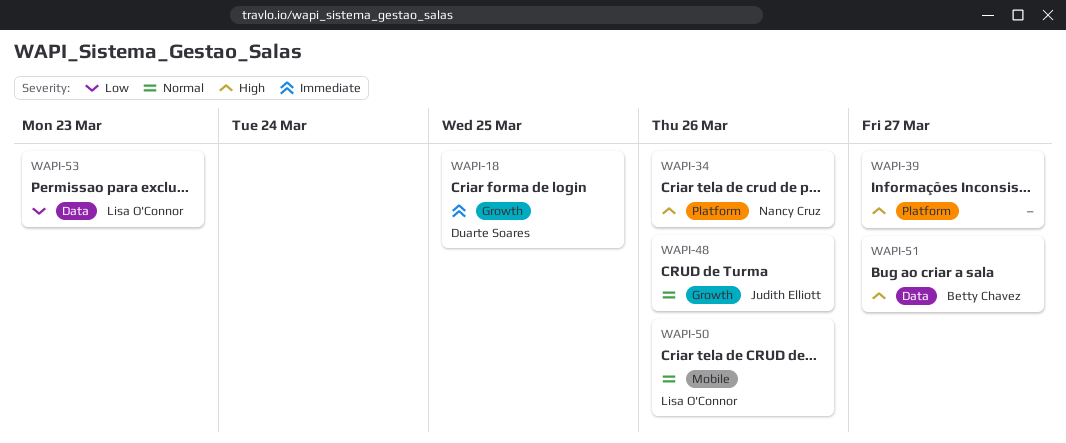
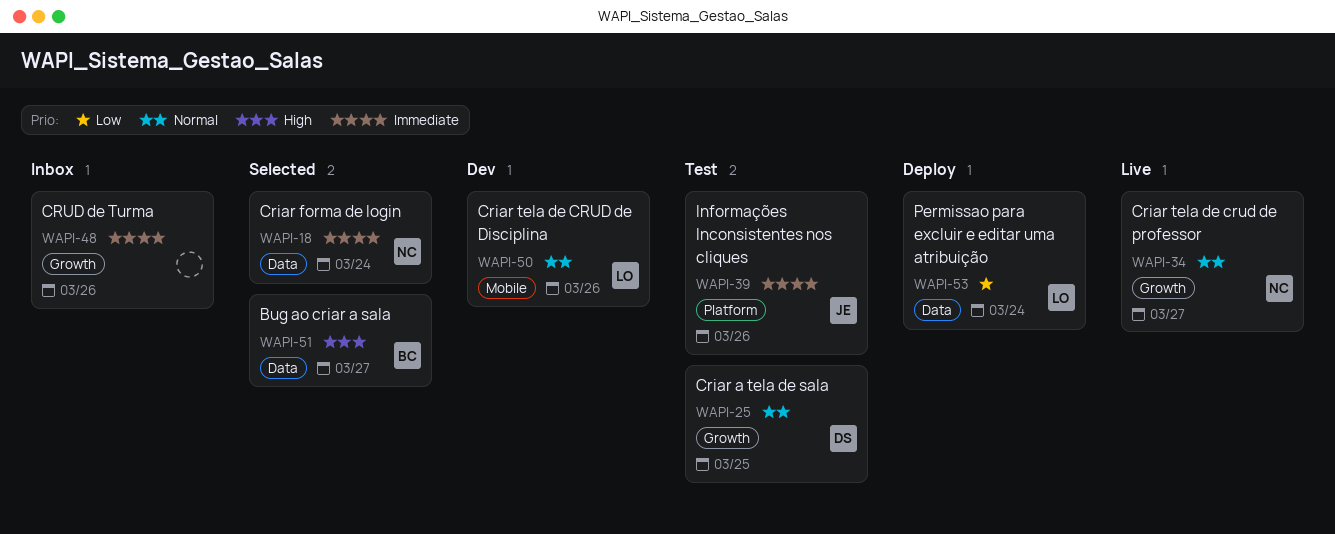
WAPI-18, owner: Duarte Soares -> Nancy Cruz
WAPI-18, label: Growth -> Data
WAPI-18, due: Mar 25 -> Mar 24
WAPI-25: none -> present
WAPI-34, priority: High -> Normal
WAPI-34, label: Platform -> Growth
WAPI-34, due: Mar 26 -> Mar 27
WAPI-39, owner: none -> Judith Elliott
WAPI-39, priority: High -> Immediate
WAPI-39, due: Mar 27 -> Mar 26
WAPI-48, owner: Judith Elliott -> none
WAPI-48, priority: Normal -> Immediate
WAPI-53, due: Mar 23 -> Mar 24

